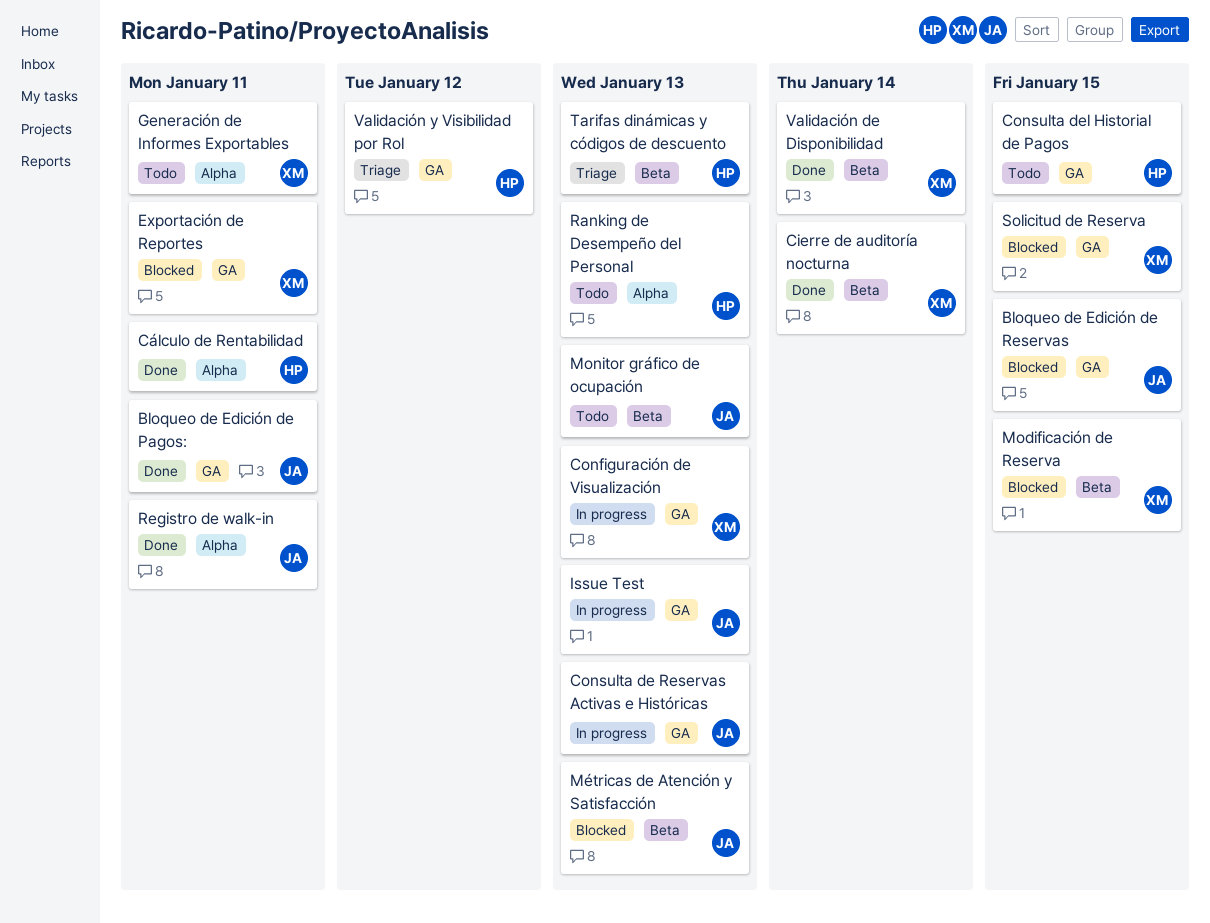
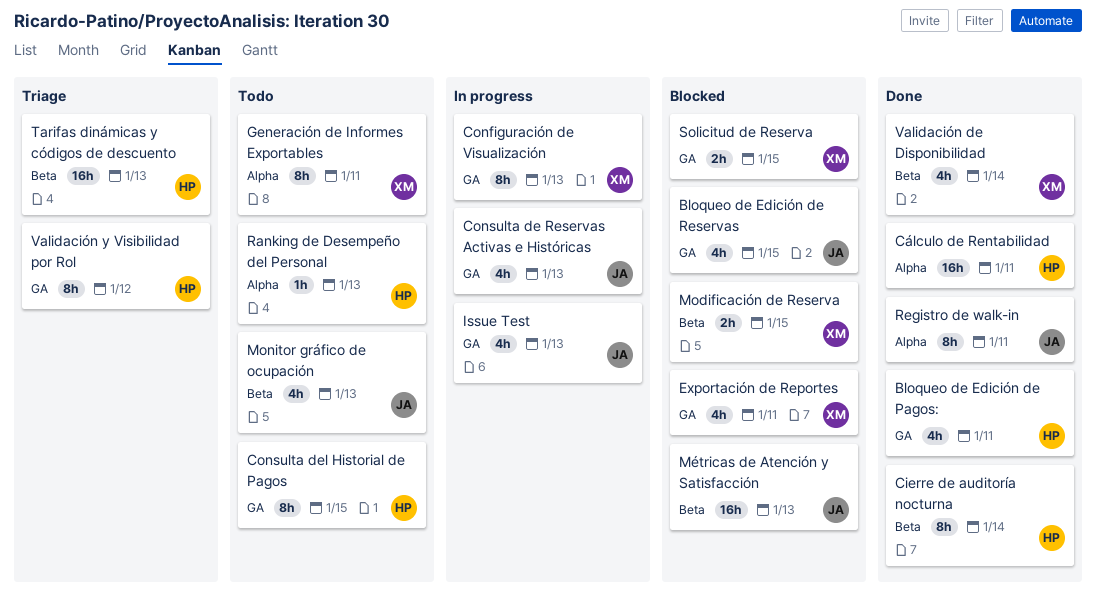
Bloqueo de Edición de Pagos:, owner: JA -> HP
Cierre de auditoría nocturna, owner: XM -> HP

